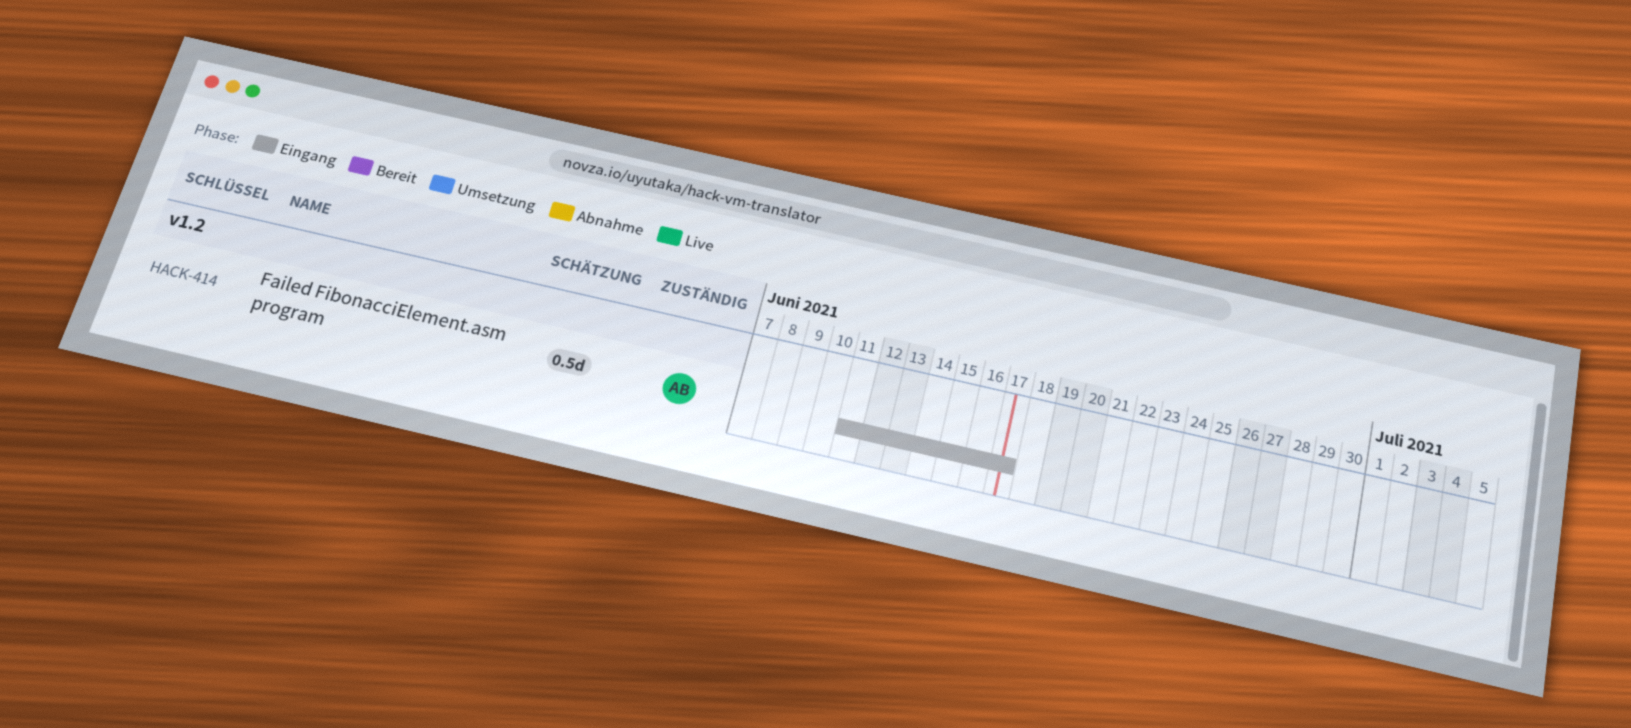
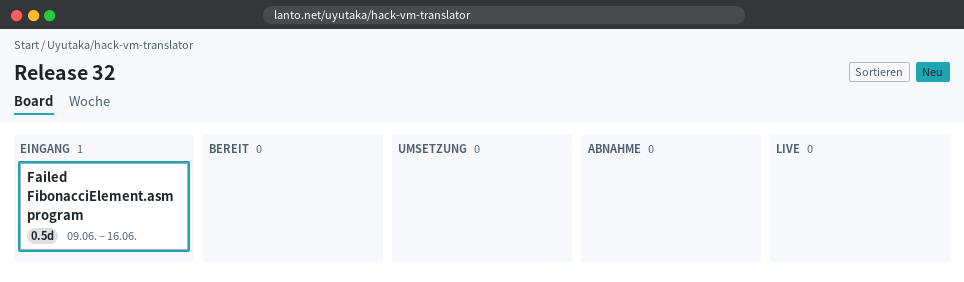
Failed FibonacciElement.asm program, start: Jun 11 -> Jun 9
Failed FibonacciElement.asm program, due: Jun 17 -> Jun 16

